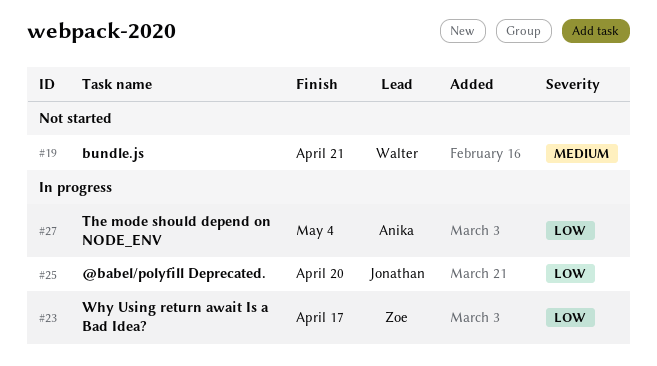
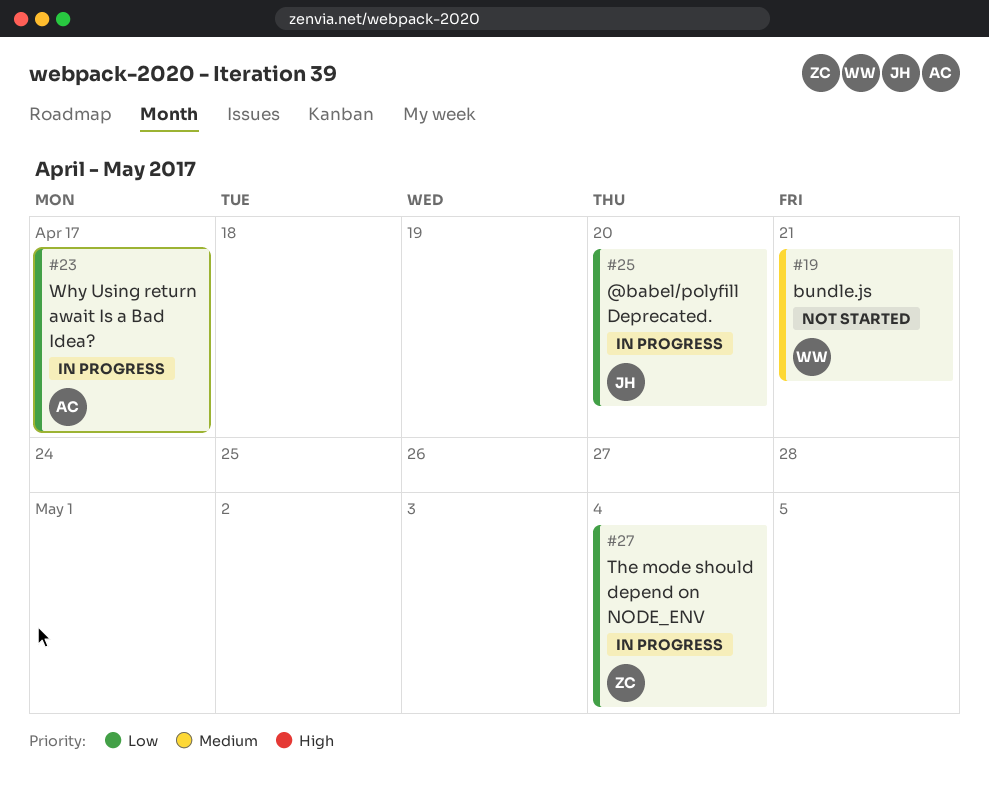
#23, owner: Zoe -> Anika
#27, owner: Anika -> Zoe

